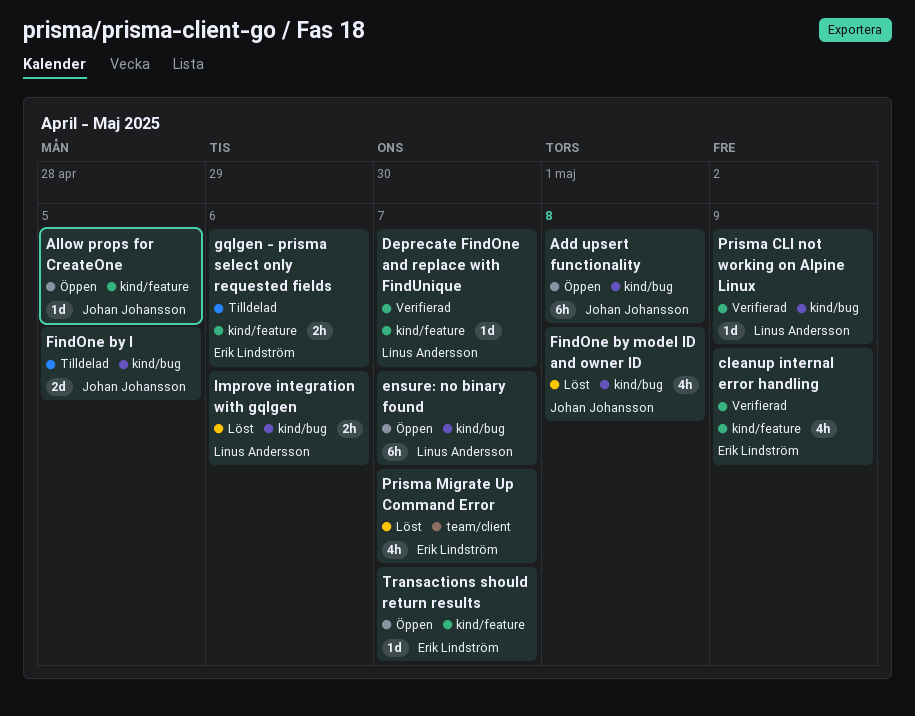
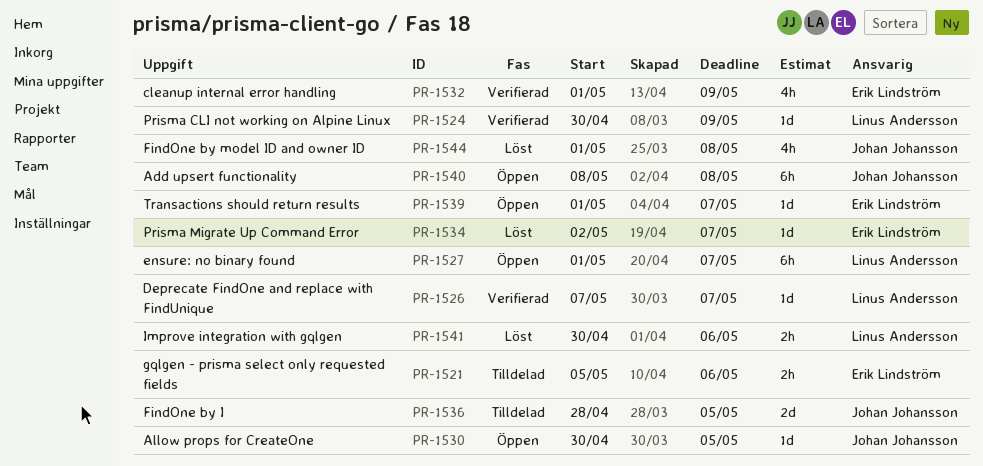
Prisma Migrate Up Command Error, estimate: 4h -> 1d

